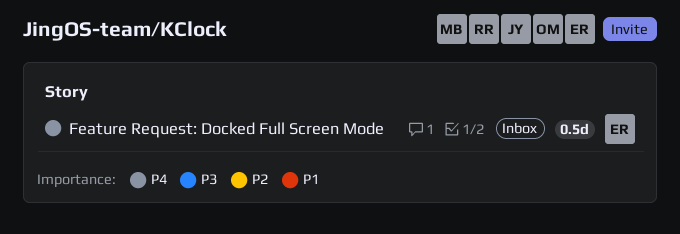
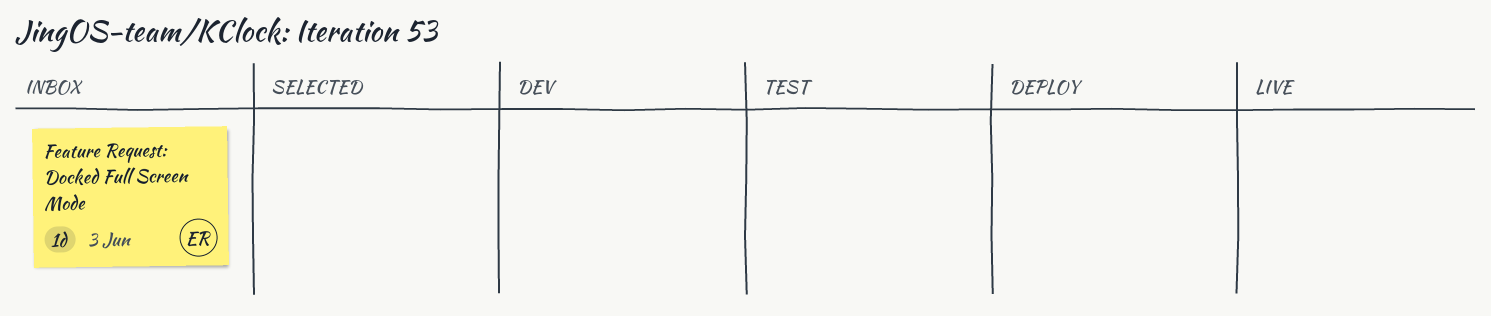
Feature Request: Docked Full Screen Mode, estimate: 0.5d -> 1d

